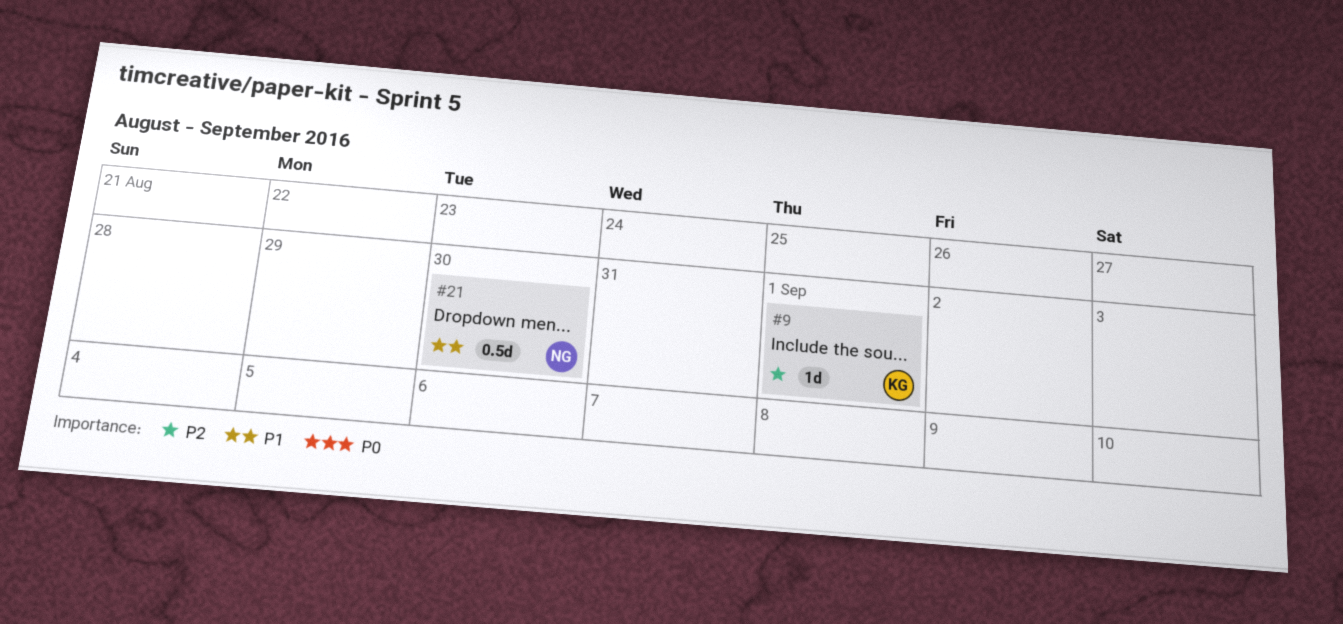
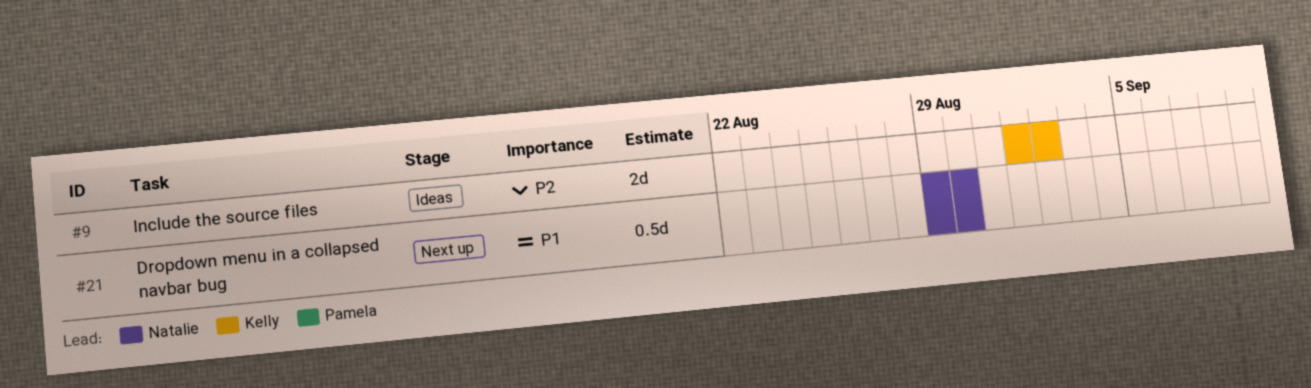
#9, estimate: 1d -> 2d
#9, due: Sep 1 -> Sep 2

